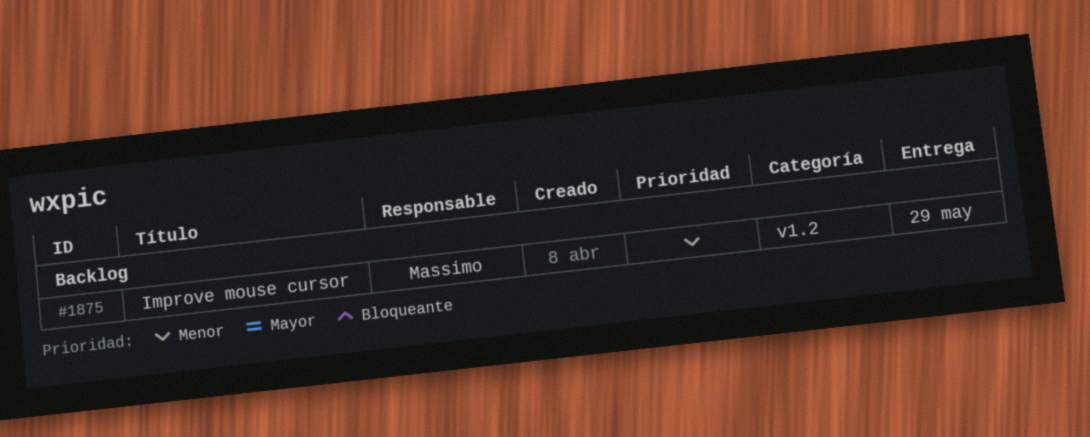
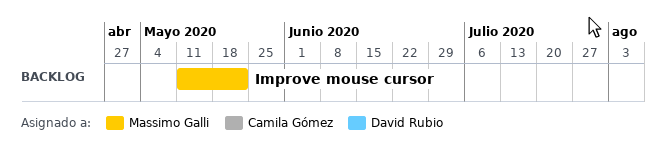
Improve mouse cursor, due: May 29 -> May 22

